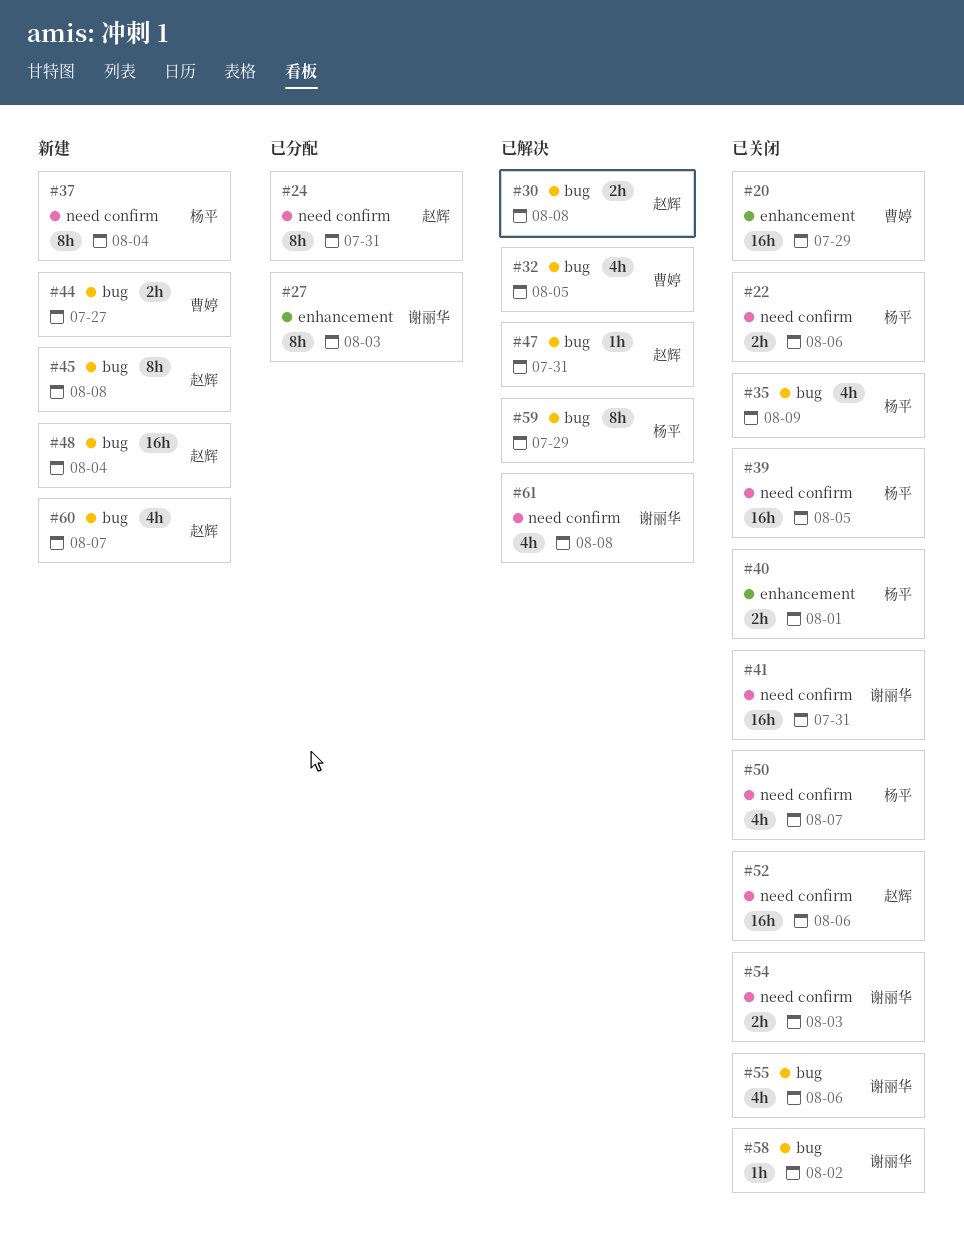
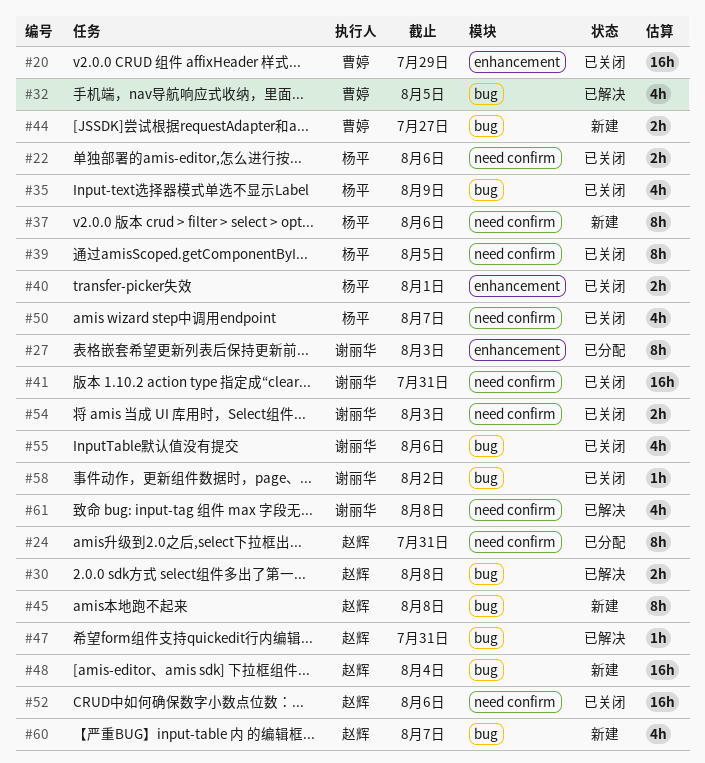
#37, due: Aug 4 -> Aug 6
#39, estimate: 16h -> 8h
#59: present -> none

